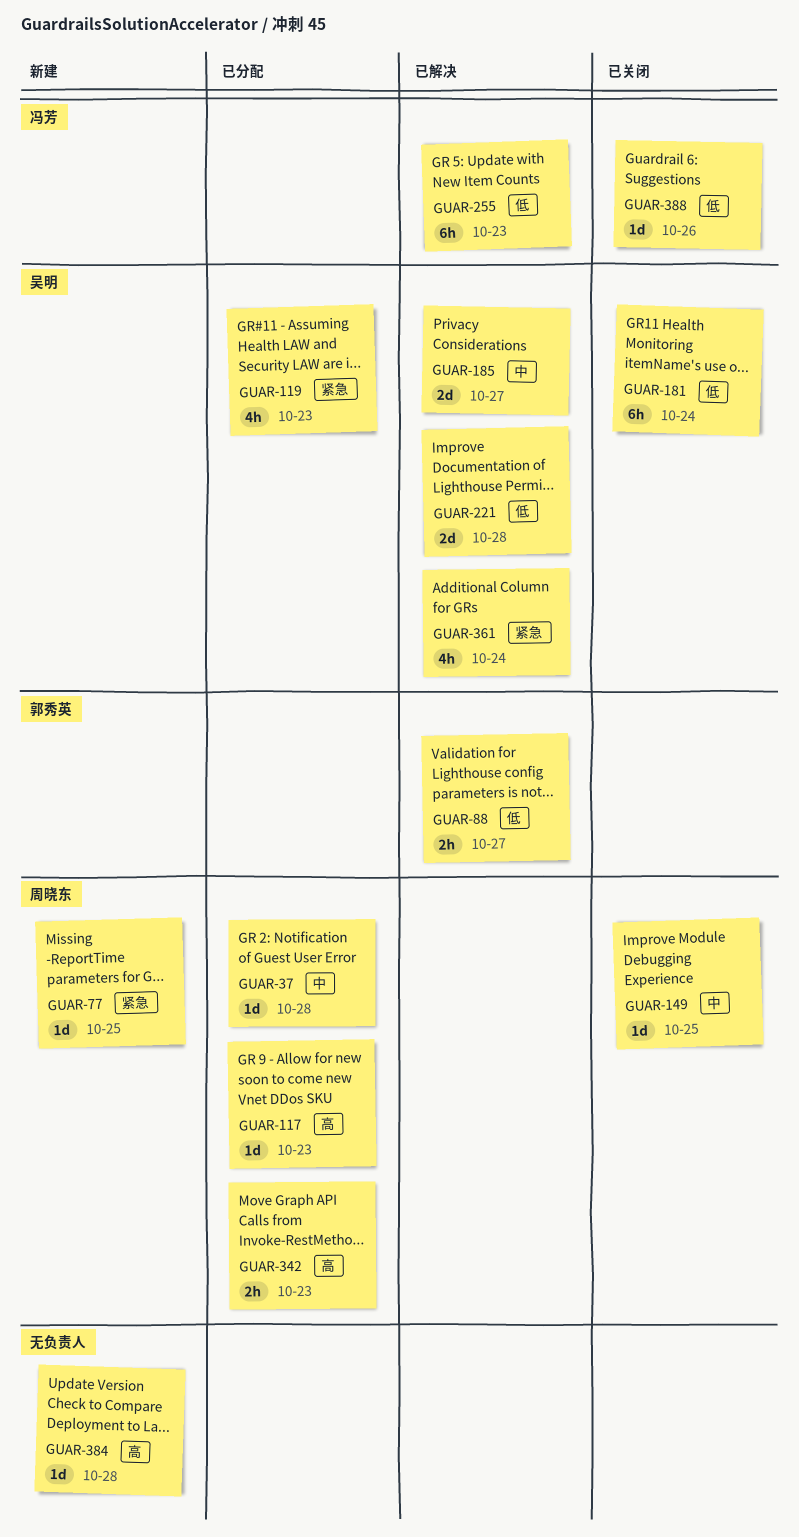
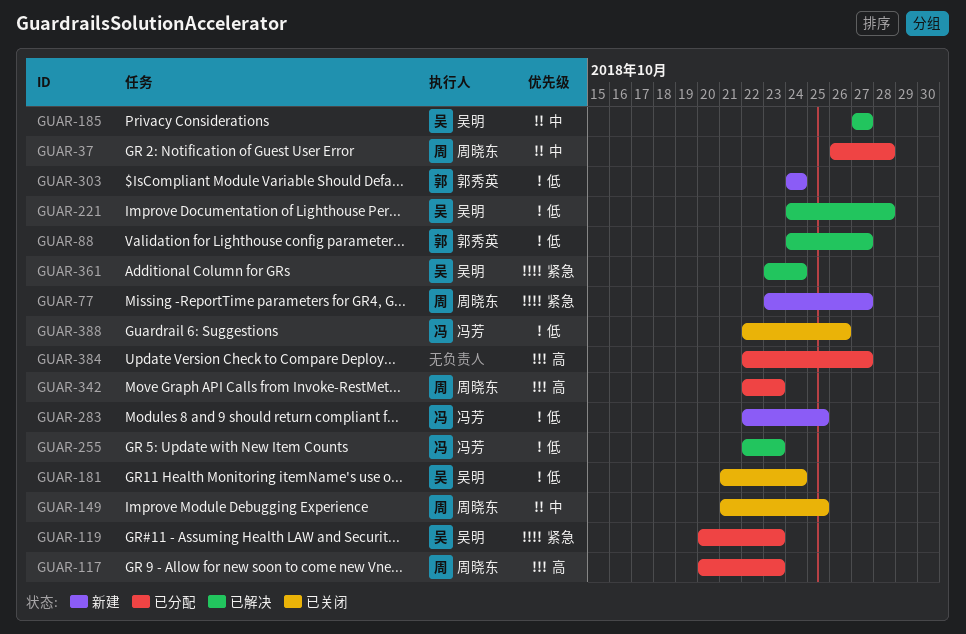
GUAR-77, due: Oct 25 -> Oct 27
GUAR-283: none -> present
GUAR-303: none -> present
GUAR-384, status: 新建 -> 已分配
GUAR-384, due: Oct 28 -> Oct 27

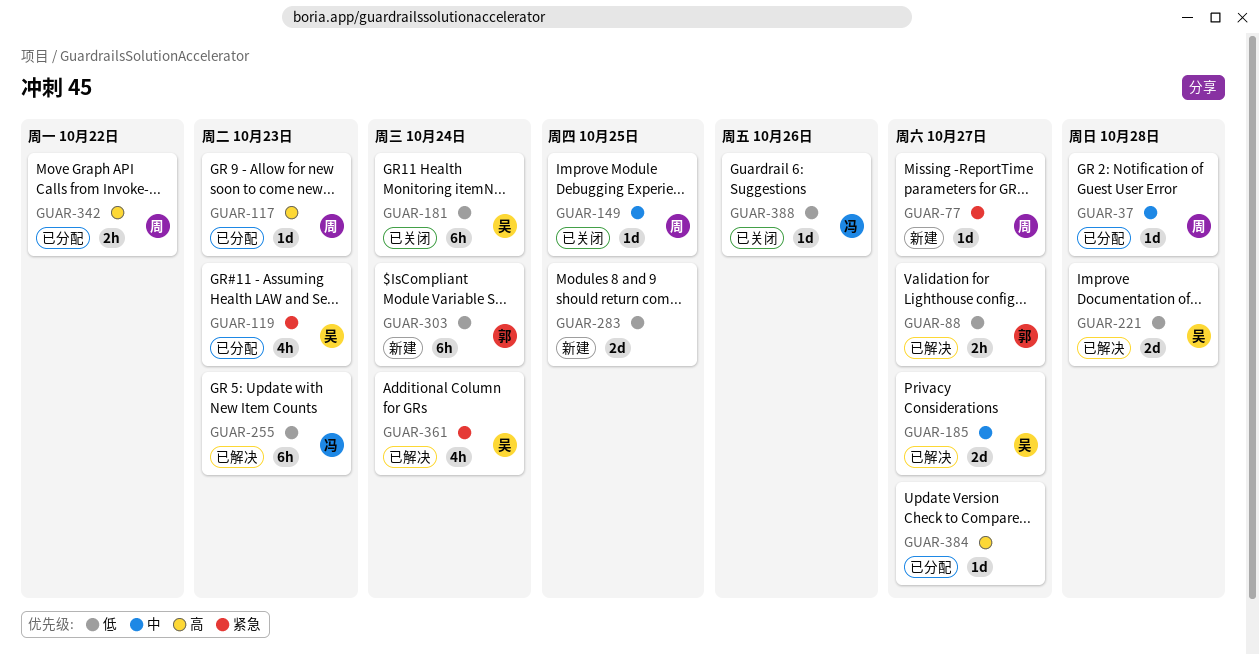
GUAR-283, owner: 冯芳 -> none
GUAR-342, due: Oct 23 -> Oct 22

